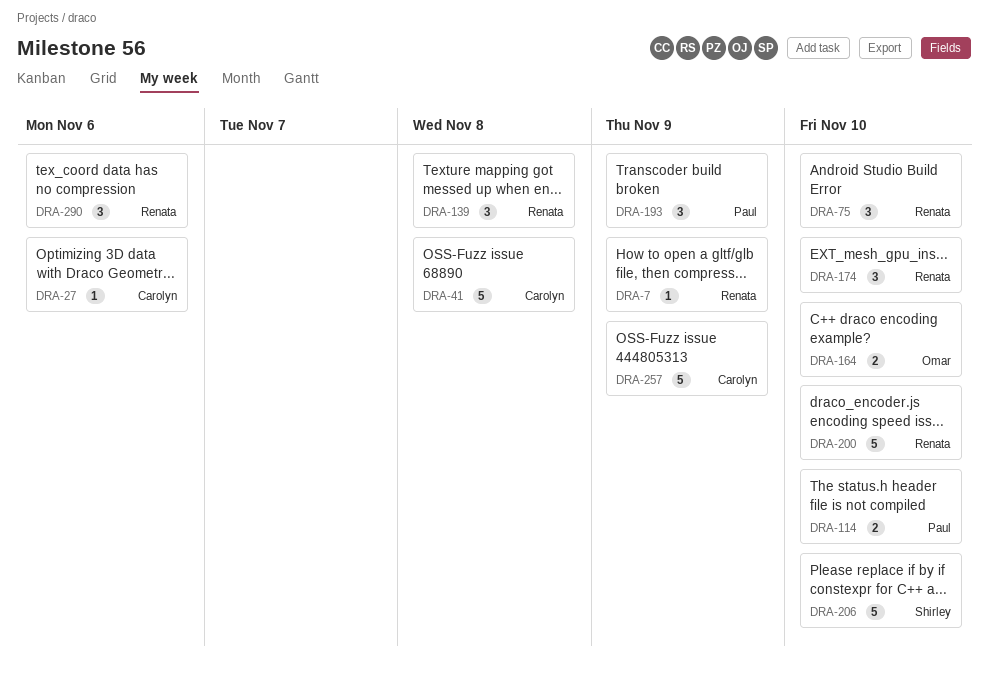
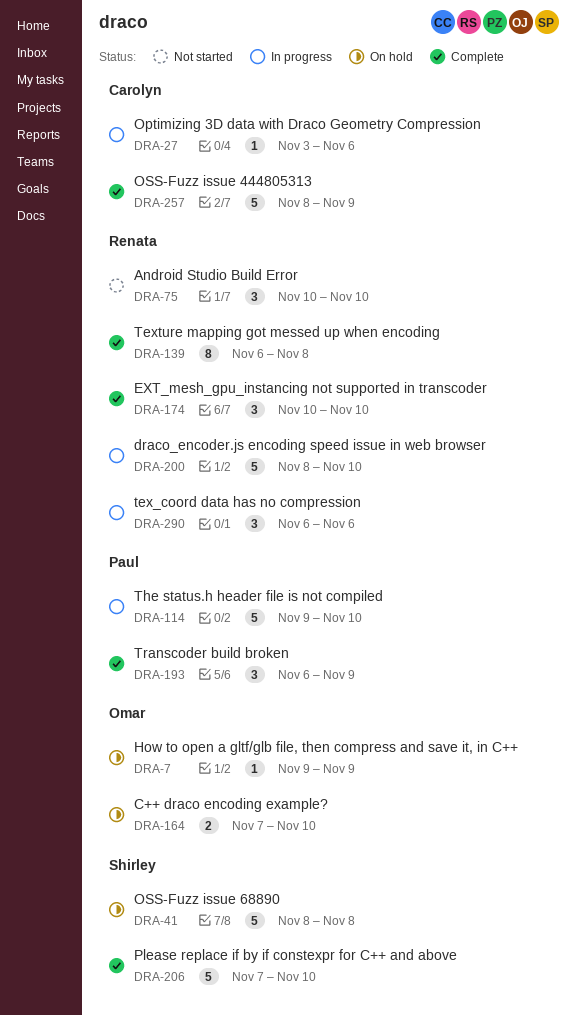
DRA-7, owner: Renata -> Omar
DRA-41, owner: Carolyn -> Shirley
DRA-114, estimate: 2 -> 5
DRA-139, estimate: 3 -> 8

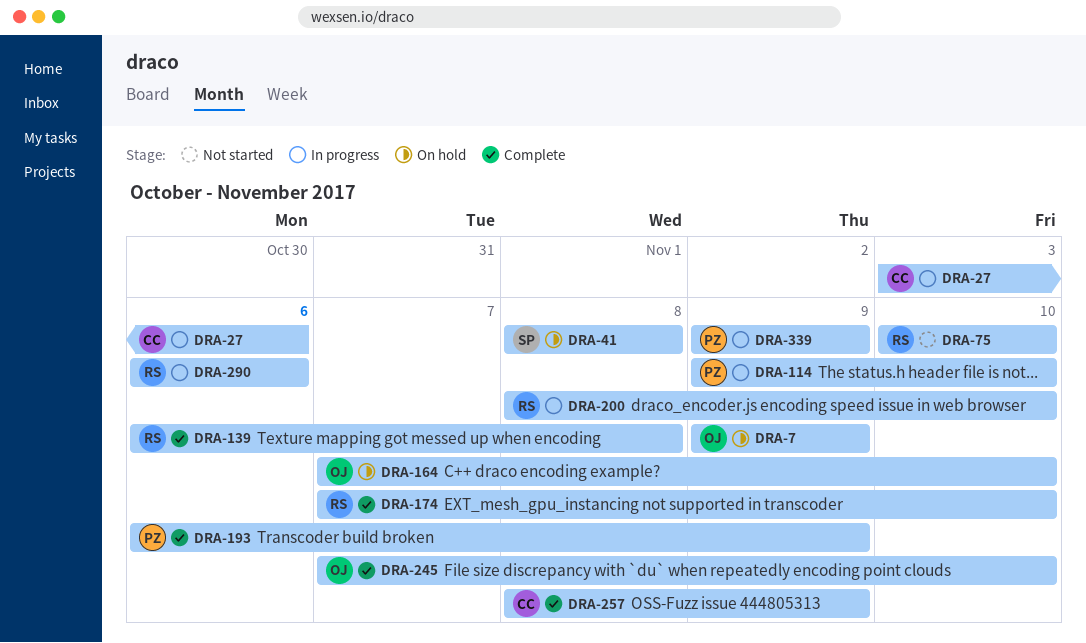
DRA-174, start: Nov 10 -> Nov 7
DRA-206: present -> none
DRA-245: none -> present
DRA-339: none -> present

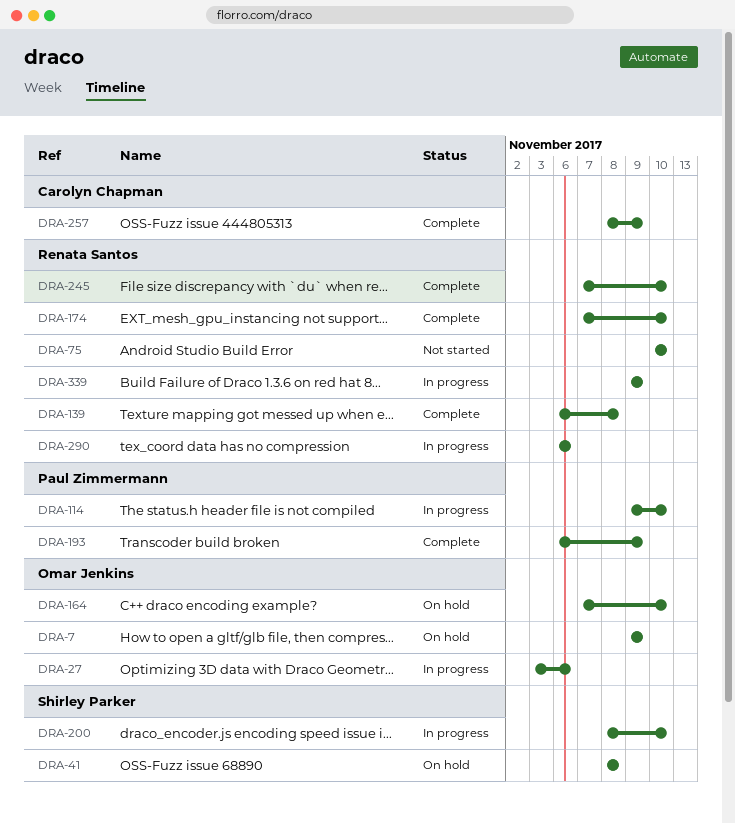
DRA-27, owner: Carolyn Chapman -> Omar Jenkins
DRA-200, owner: Renata Santos -> Shirley Parker
DRA-245, owner: Omar Jenkins -> Renata Santos
DRA-339, owner: Paul Zimmermann -> Renata Santos

